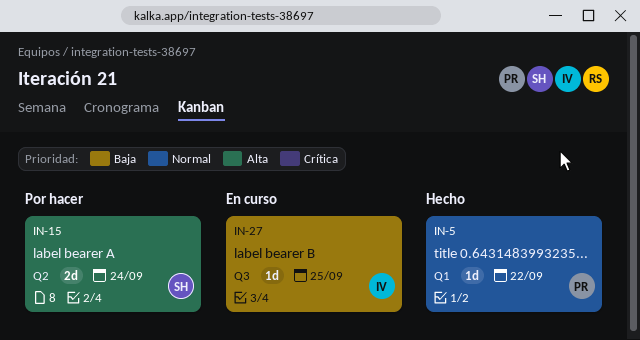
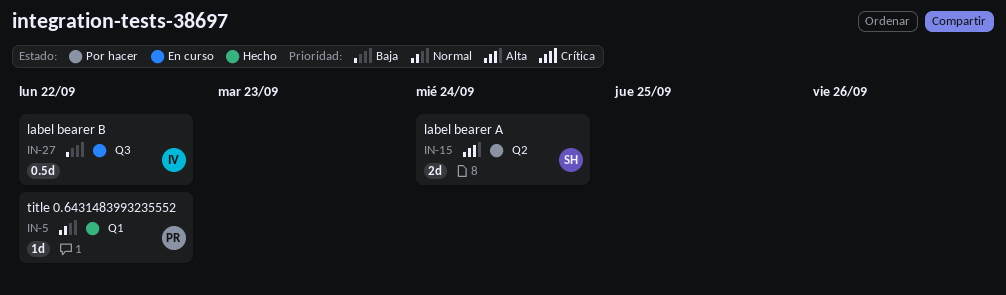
IN-27, estimate: 1d -> 0.5d
IN-27, due: Sep 25 -> Sep 22

